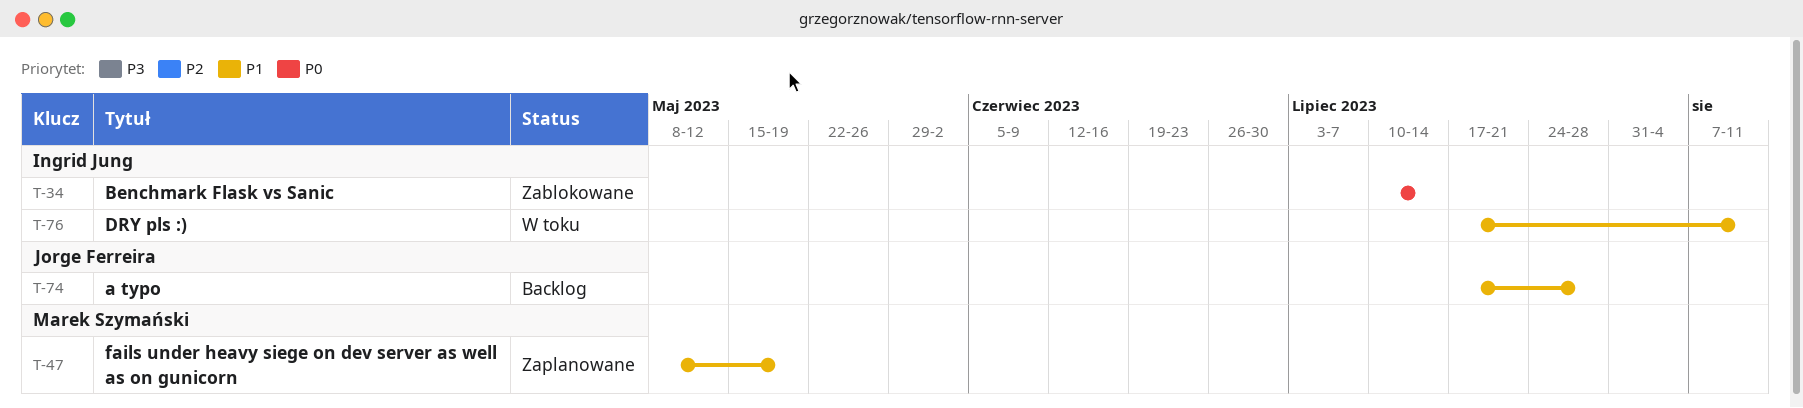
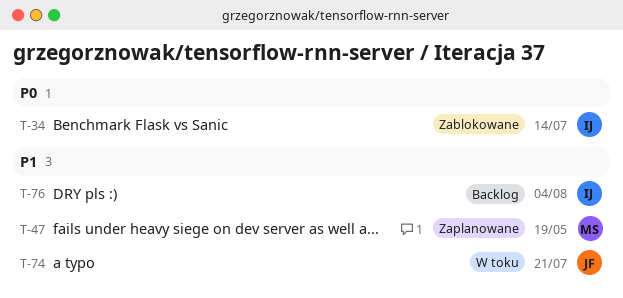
T-74, status: Backlog -> W toku
T-74, due: Jul 28 -> Jul 21
T-76, status: W toku -> Backlog
T-76, due: Aug 11 -> Aug 4

